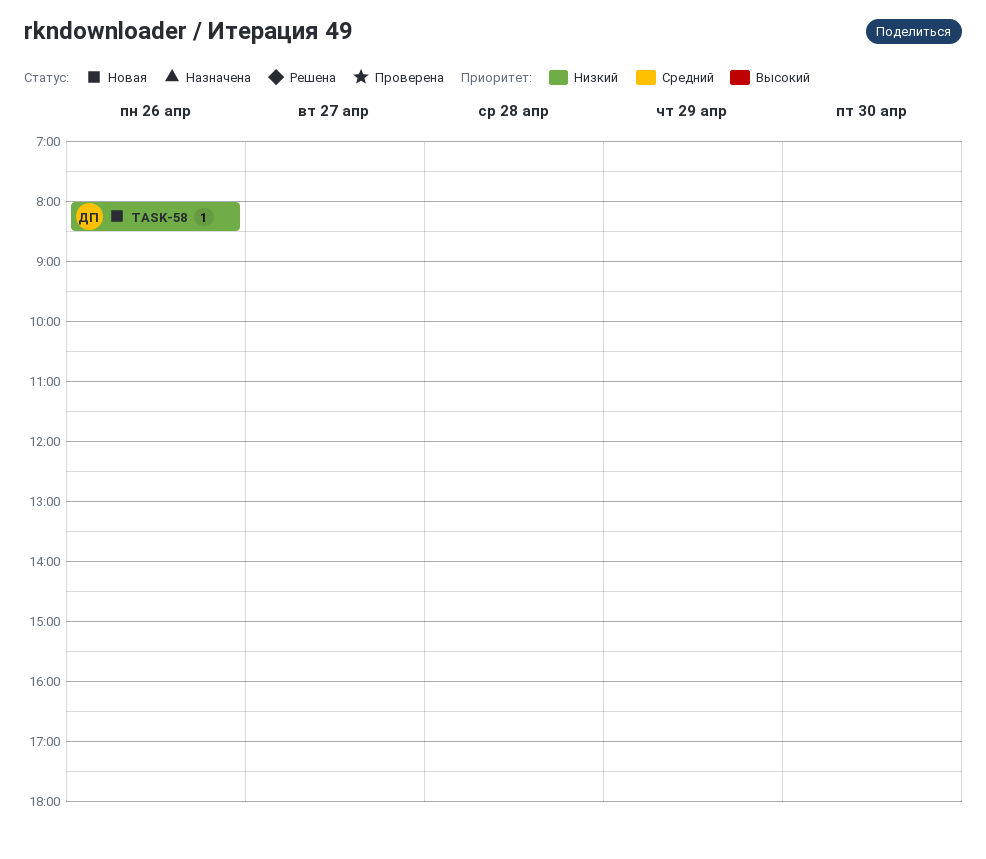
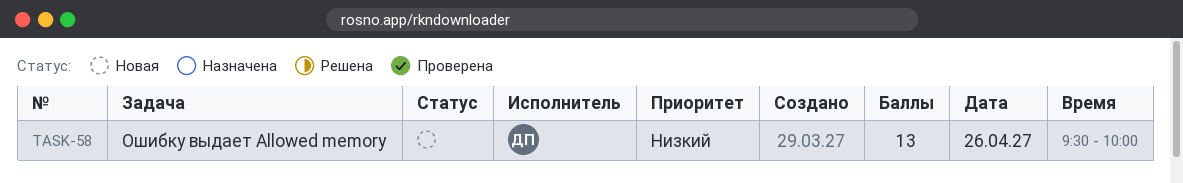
TASK-58, estimate: 1 -> 13
TASK-58, begins: 08:00 -> 09:30
TASK-58, ends: 08:30 -> 10:00

